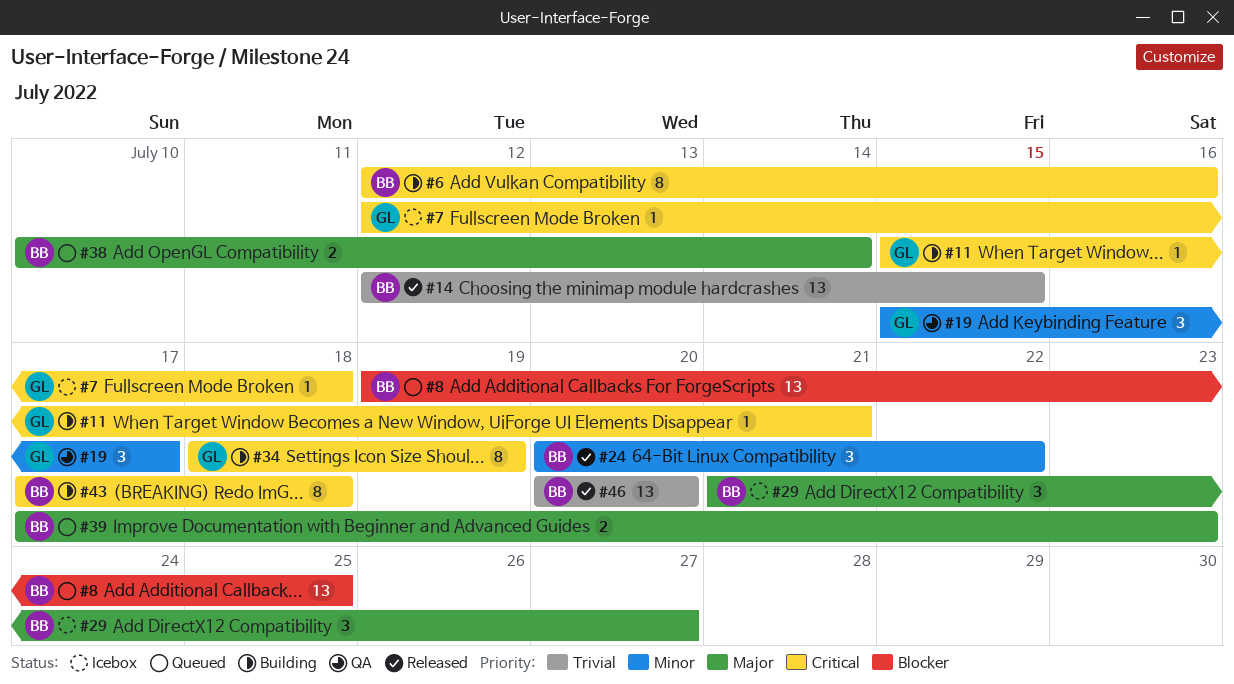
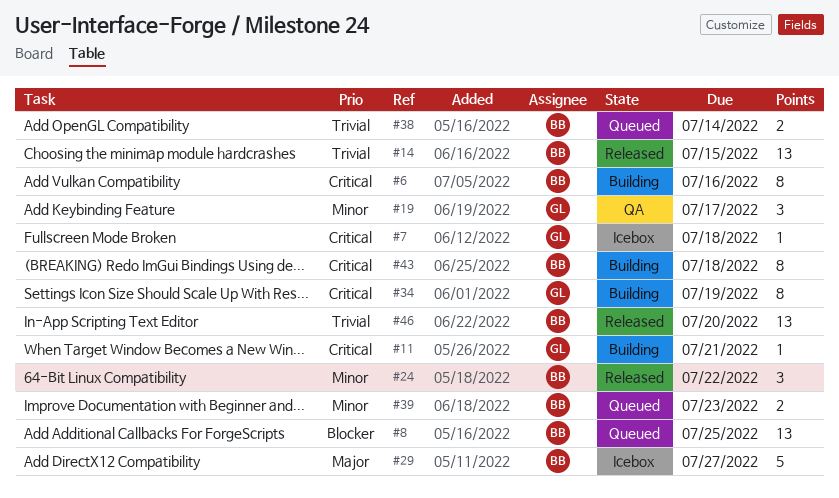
#29, estimate: 3 -> 5
#38, priority: Major -> Trivial
#39, priority: Major -> Minor

